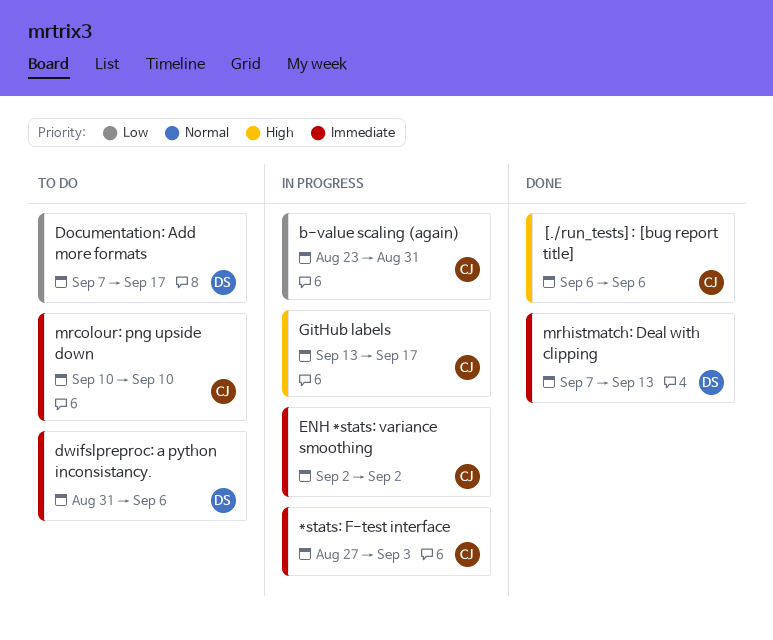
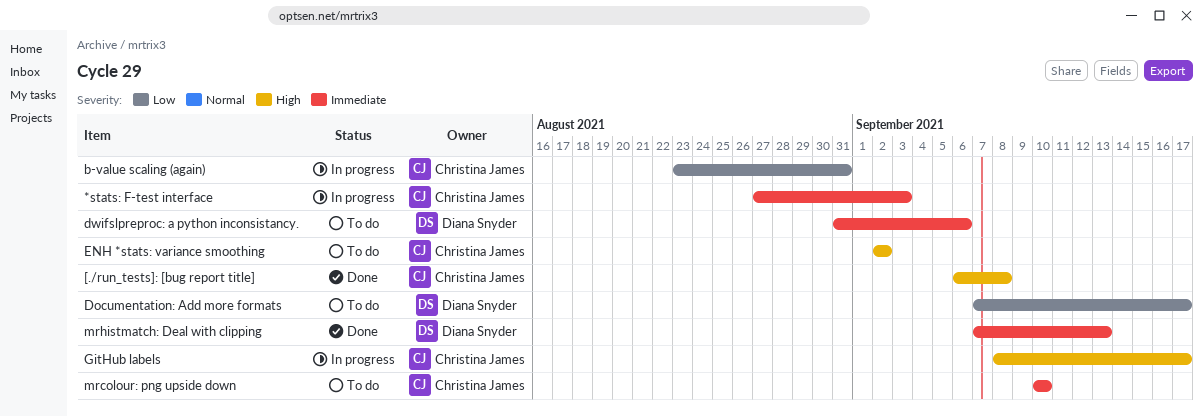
[./run_tests]: [bug report title], due: Sep 6 -> Sep 8
ENH *stats: variance smoothing, status: In progress -> To do
ENH *stats: variance smoothing, priority: Immediate -> High
GitHub labels, start: Sep 13 -> Sep 8

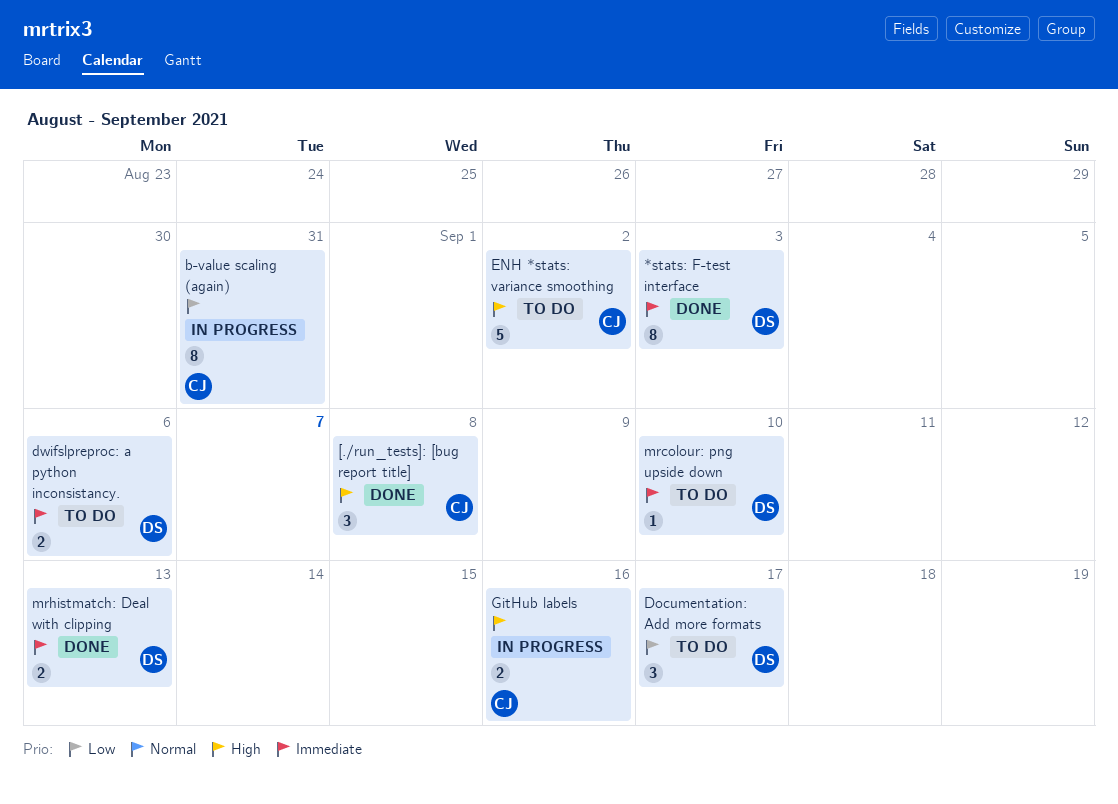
*stats: F-test interface, status: In progress -> Done
*stats: F-test interface, owner: Christina James -> Diana Snyder
GitHub labels, due: Sep 17 -> Sep 16
mrcolour: png upside down, owner: Christina James -> Diana Snyder

